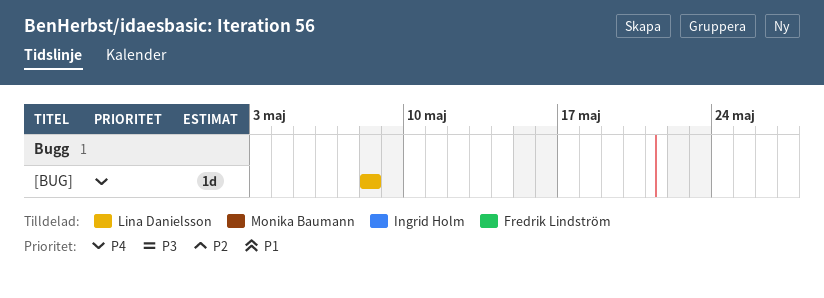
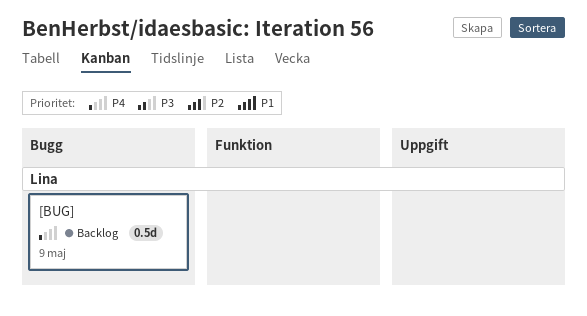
[BUG], estimate: 1d -> 0.5d
[BUG], due: May 8 -> May 9

